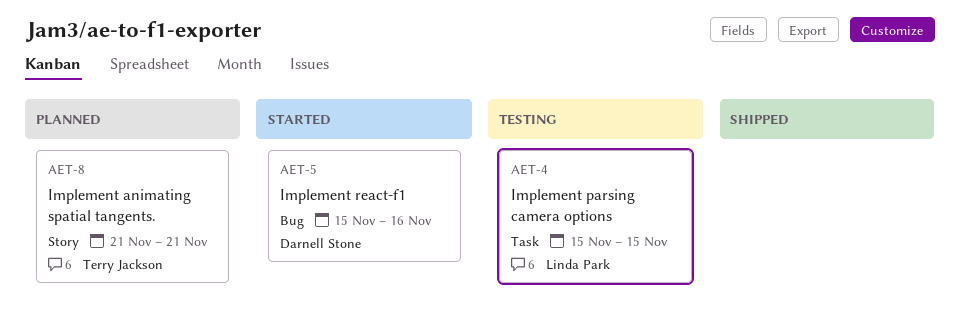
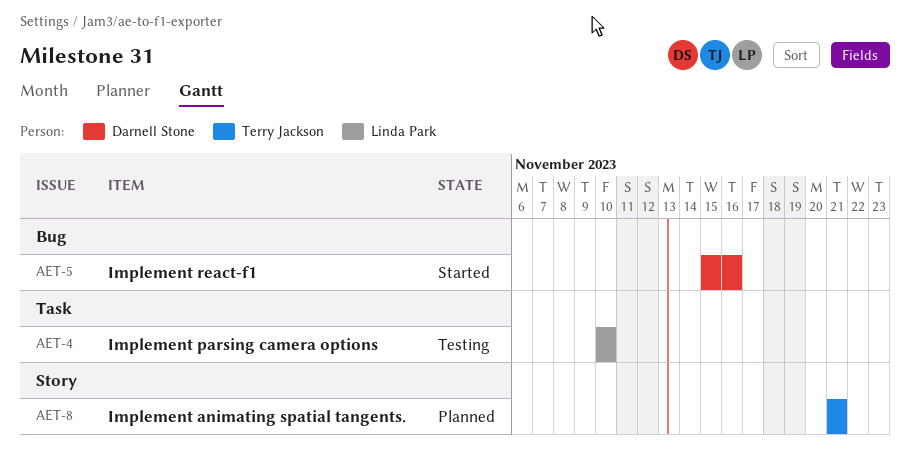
AET-4, start: Nov 15 -> Nov 10
AET-4, due: Nov 15 -> Nov 10

